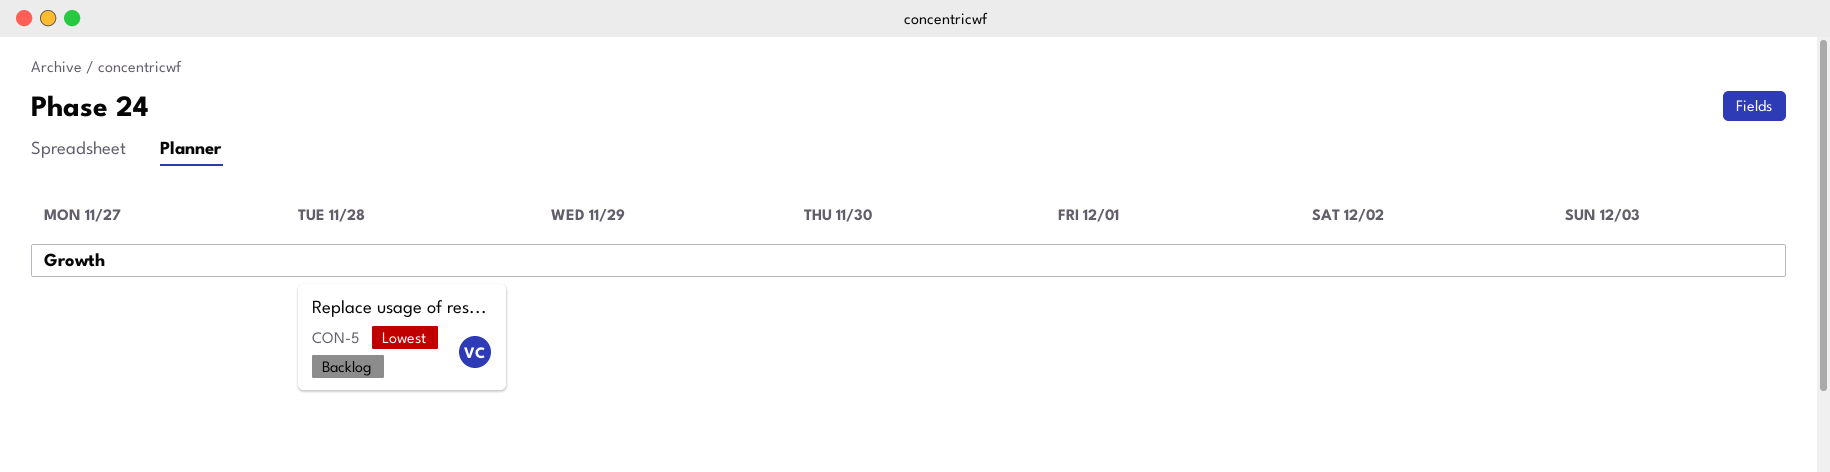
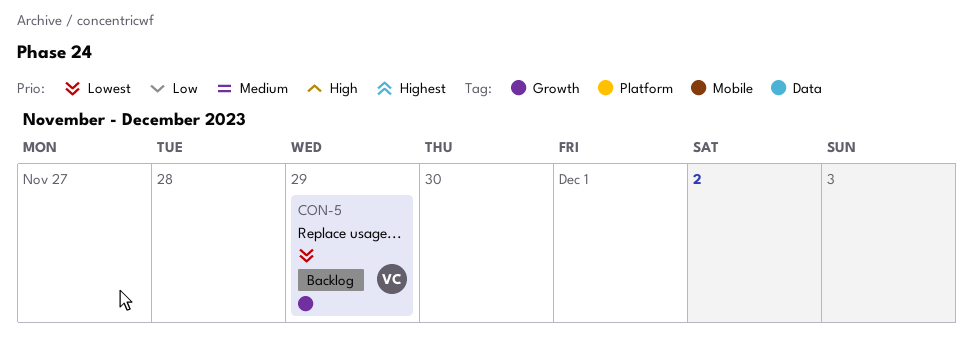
CON-5, due: Nov 28 -> Nov 29

